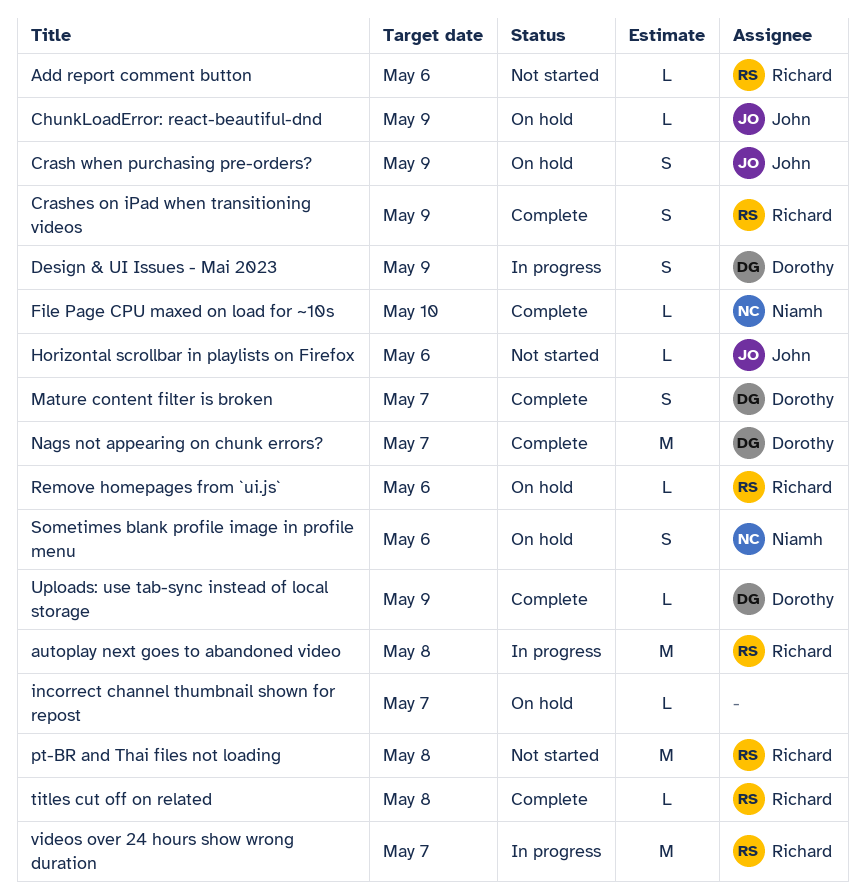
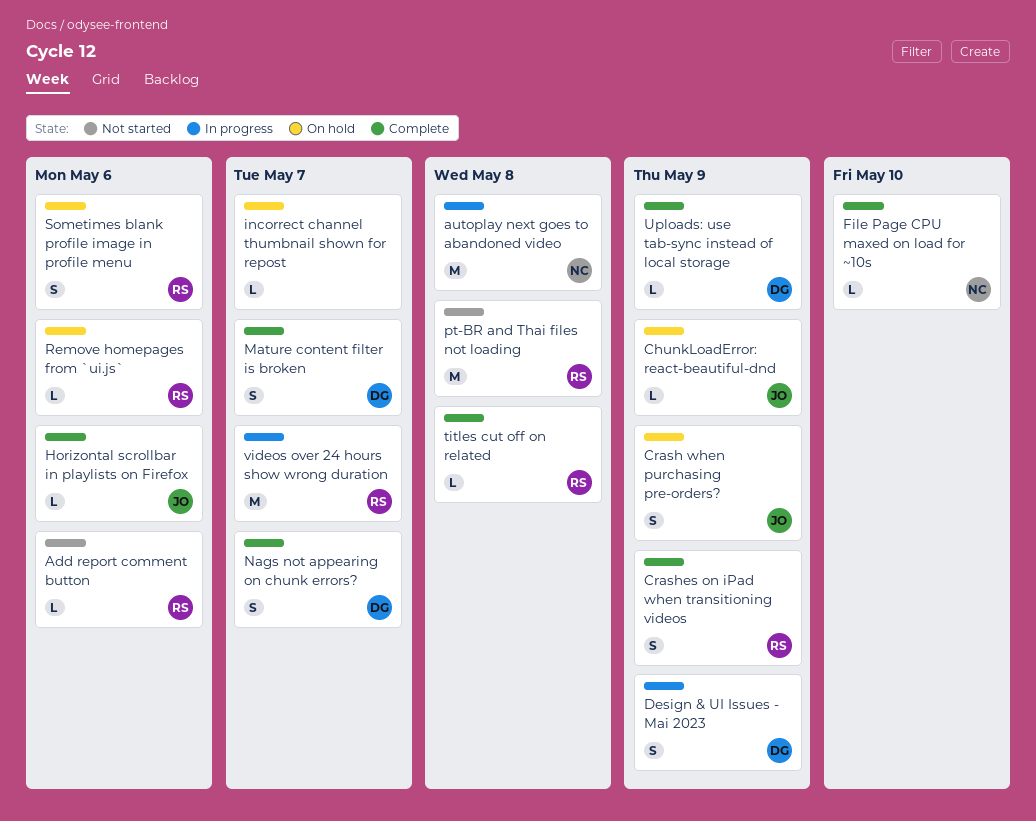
autoplay next goes to abandoned video, owner: Richard -> Niamh
Horizontal scrollbar in playlists on Firefox, status: Not started -> Complete
Nags not appearing on chunk errors?, estimate: M -> S
Sometimes blank profile image in profile menu, owner: Niamh -> Richard

